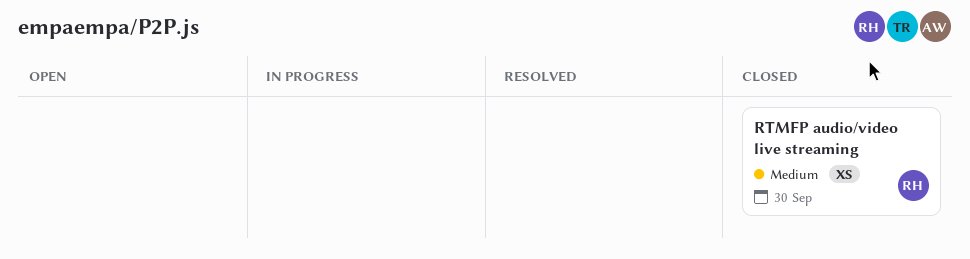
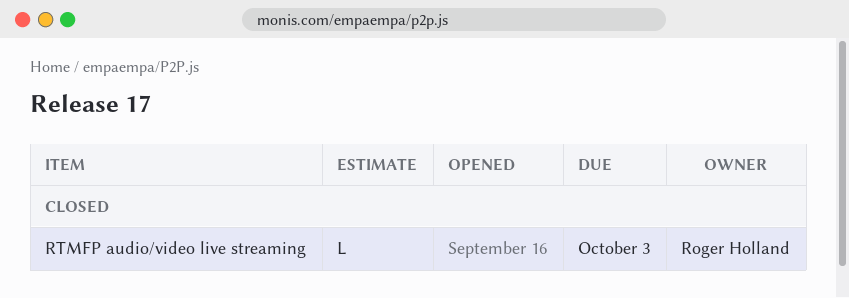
RTMFP audio/video live streaming, estimate: XS -> L
RTMFP audio/video live streaming, due: Sep 30 -> Oct 3

